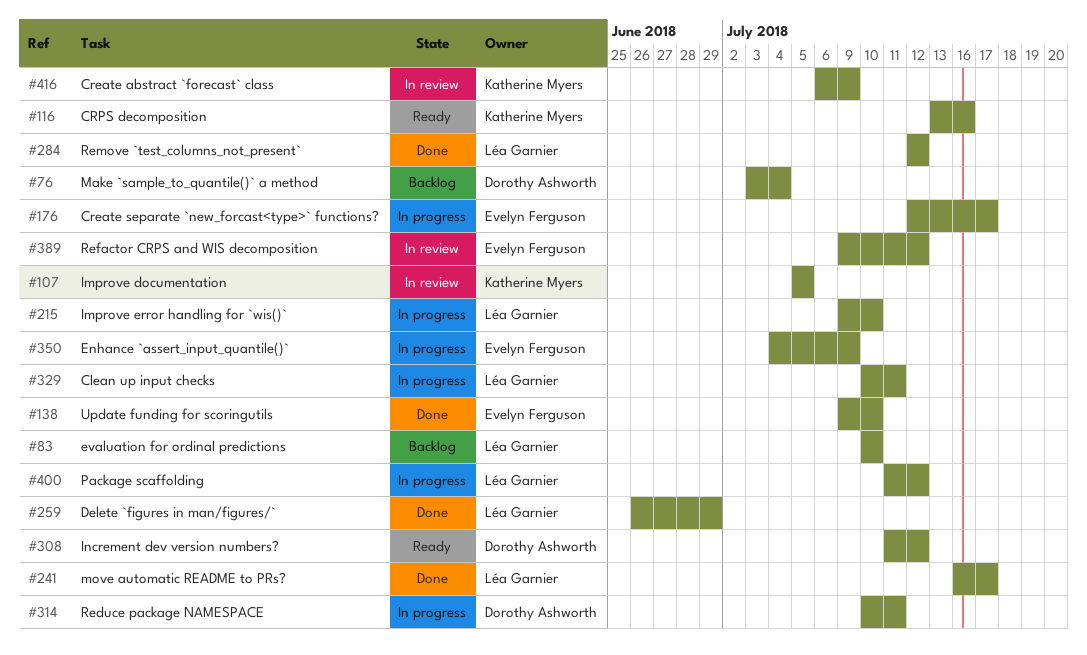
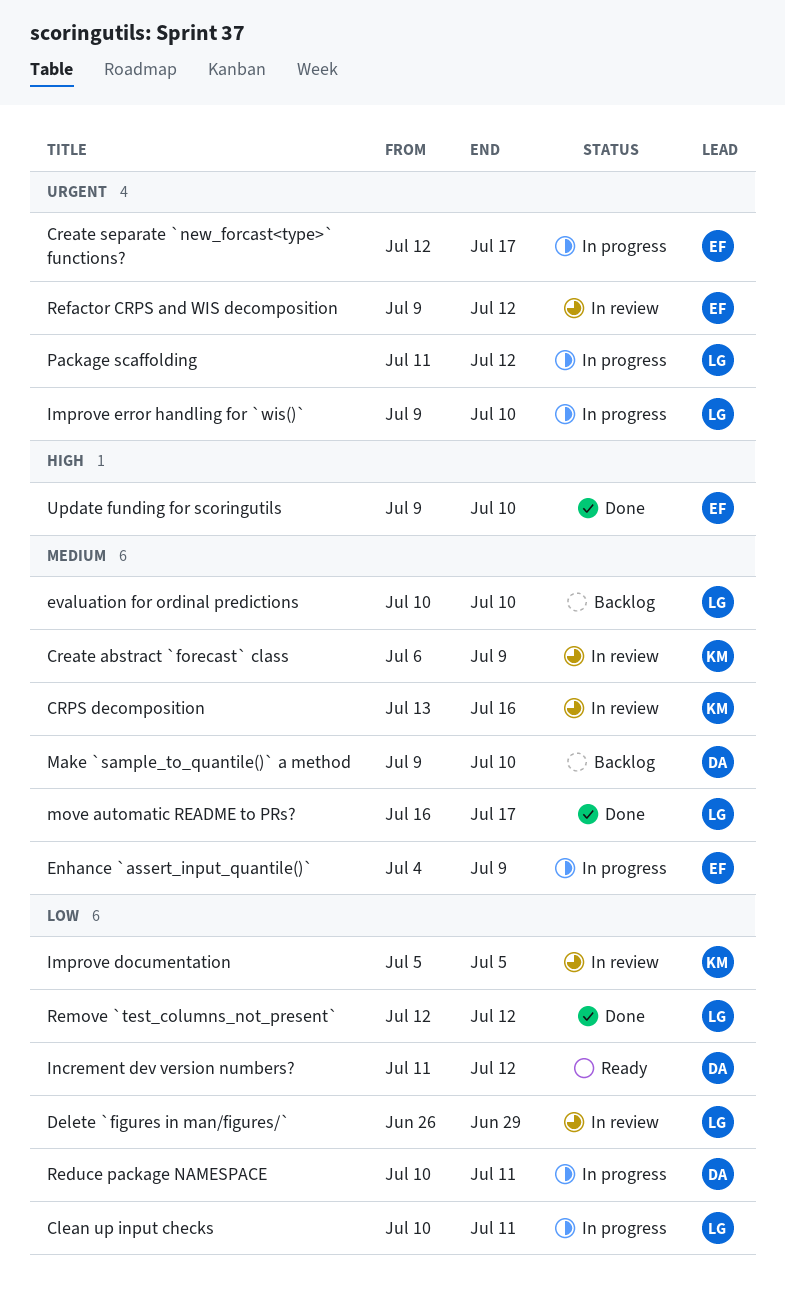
CRPS decomposition, status: Ready -> In review
Delete `figures in man/figures/`, status: Done -> In review
Make `sample_to_quantile()` a method, start: Jul 3 -> Jul 9
Make `sample_to_quantile()` a method, due: Jul 4 -> Jul 10

